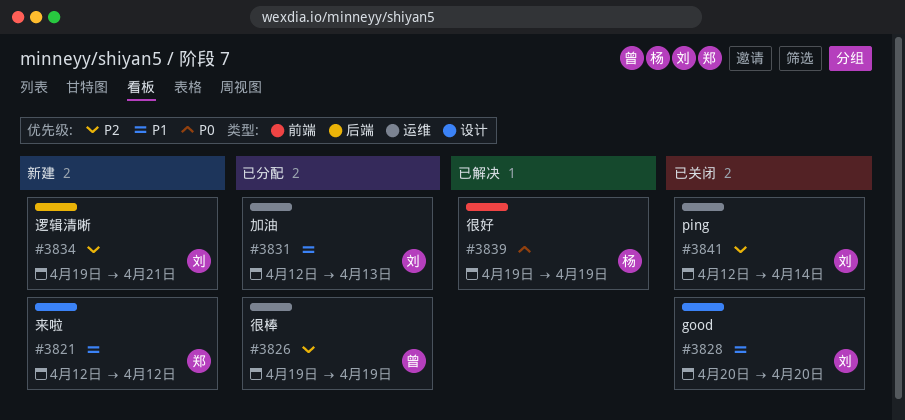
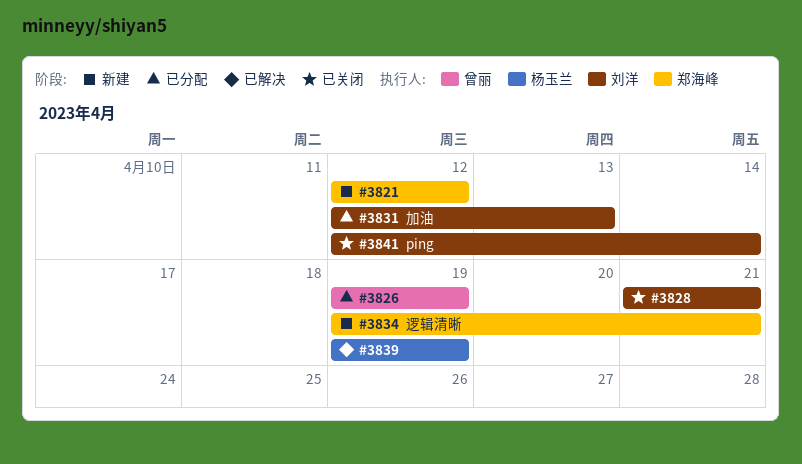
#3828, start: Apr 20 -> Apr 21
#3828, due: Apr 20 -> Apr 21
#3834, owner: 刘洋 -> 郑海峰

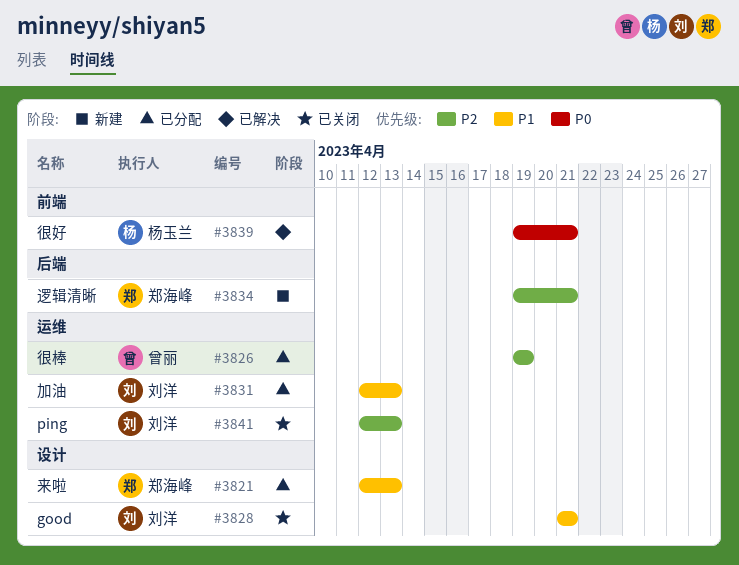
#3821, status: 新建 -> 已分配
#3821, due: Apr 12 -> Apr 13
#3839, due: Apr 19 -> Apr 21
#3841, due: Apr 14 -> Apr 13

